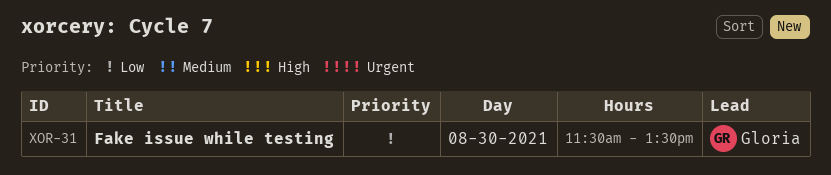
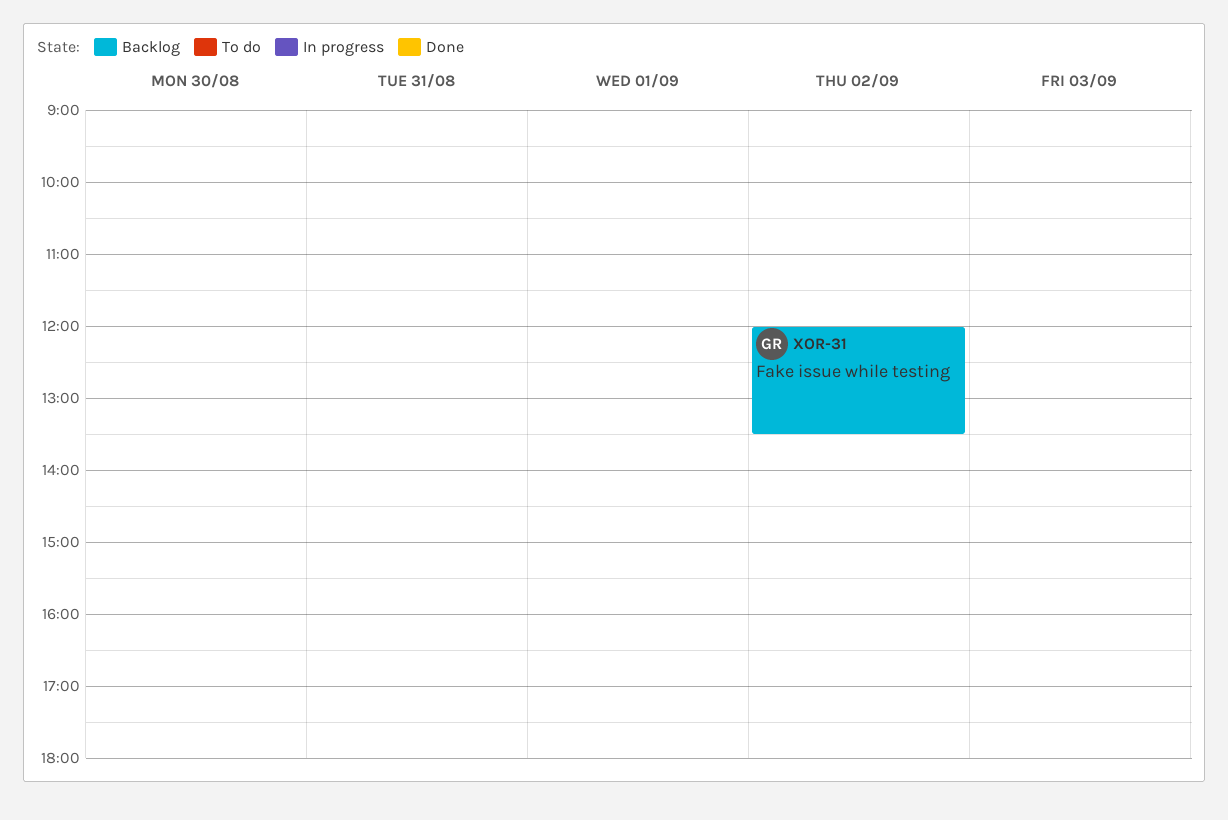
XOR-31, day: Aug 30 -> Sep 2
XOR-31, begins: 11:30 -> 12:00

